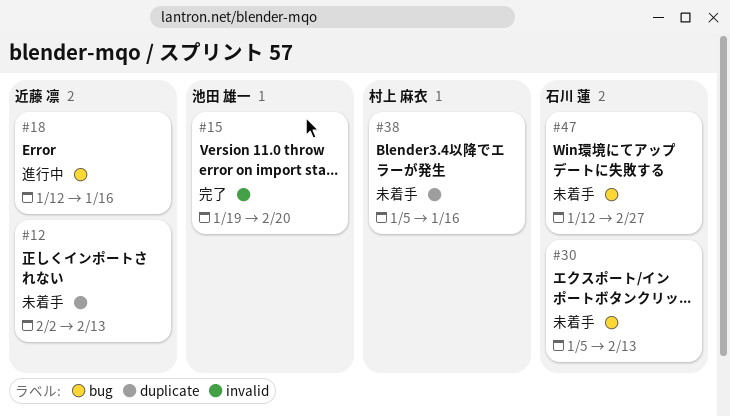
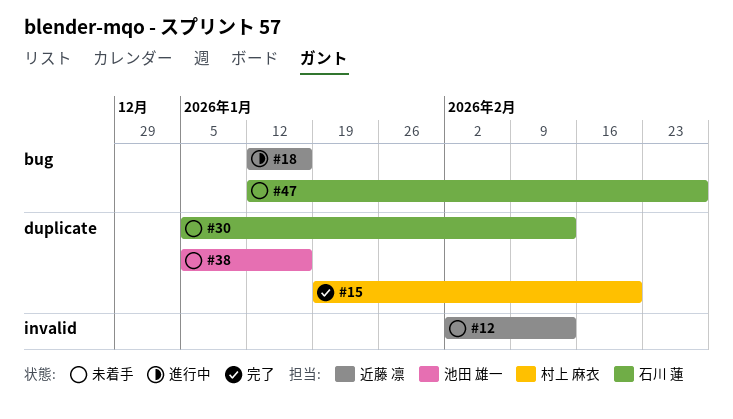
#12, label: duplicate -> invalid
#15, owner: 池田 雄一 -> 村上 麻衣
#15, label: invalid -> duplicate
#30, label: bug -> duplicate
#38, owner: 村上 麻衣 -> 池田 雄一

